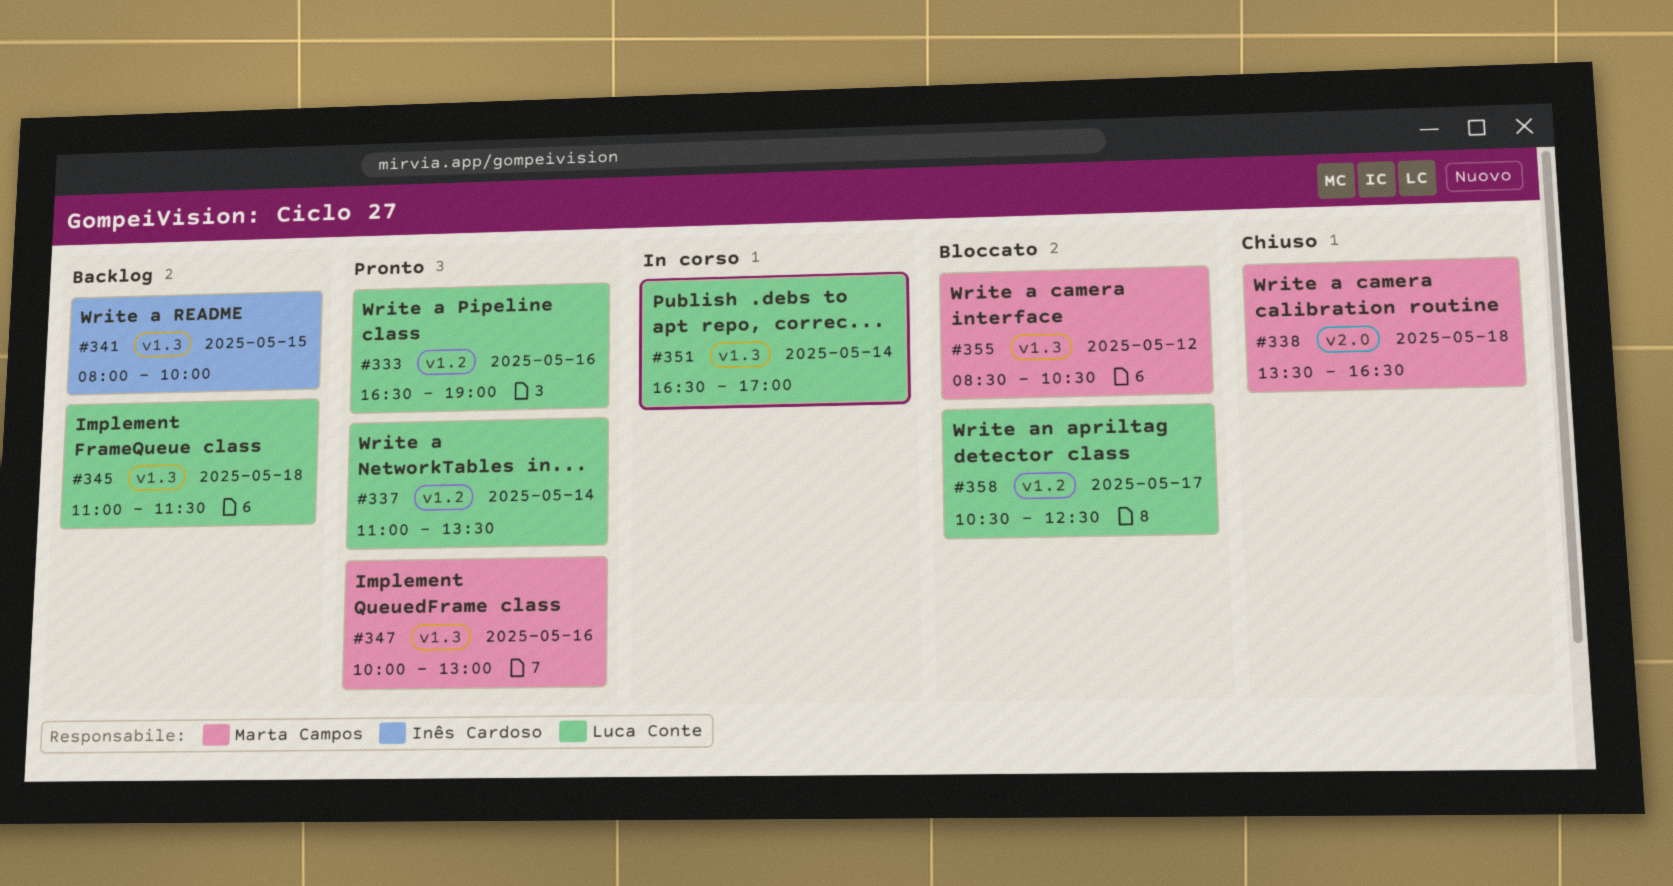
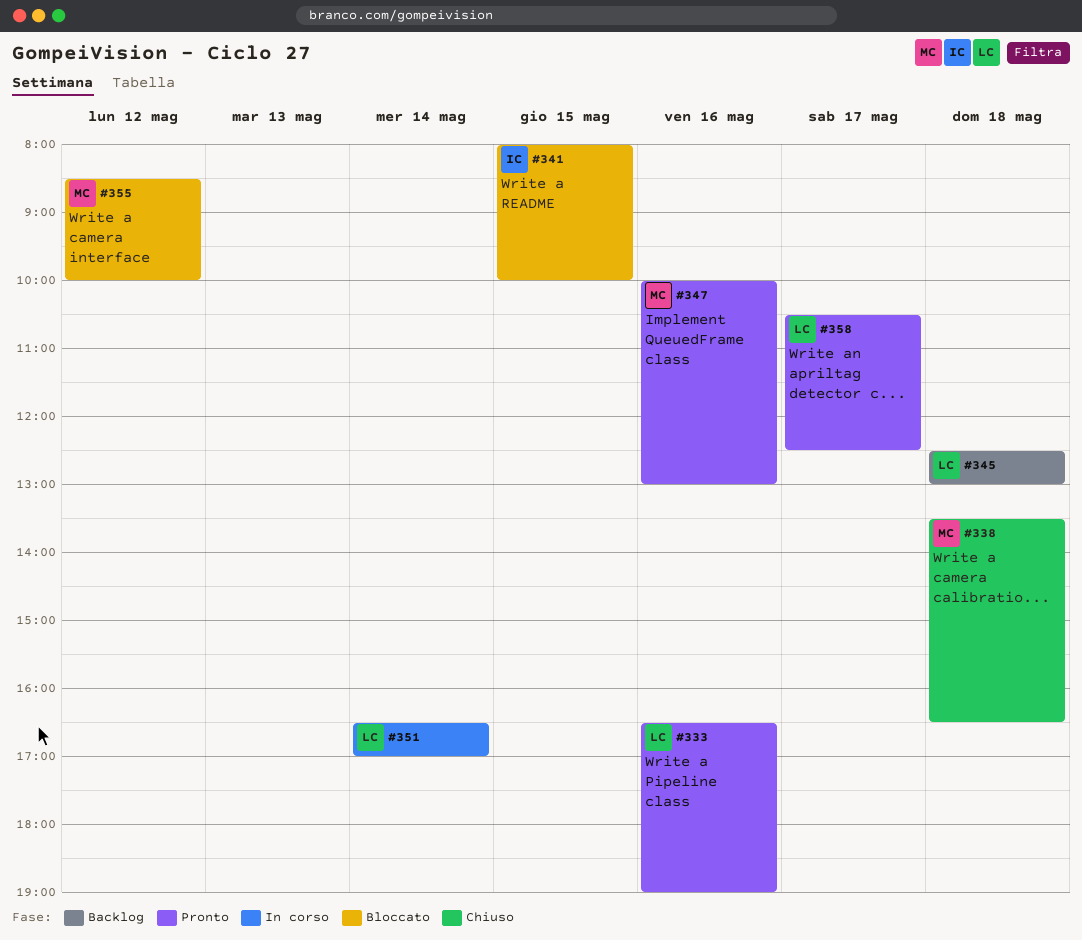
#337: present -> none
#341, status: Backlog -> Bloccato
#345, begins: 11:00 -> 12:30
#345, ends: 11:30 -> 13:00
#355, ends: 10:30 -> 10:00
#358, status: Bloccato -> Pronto

